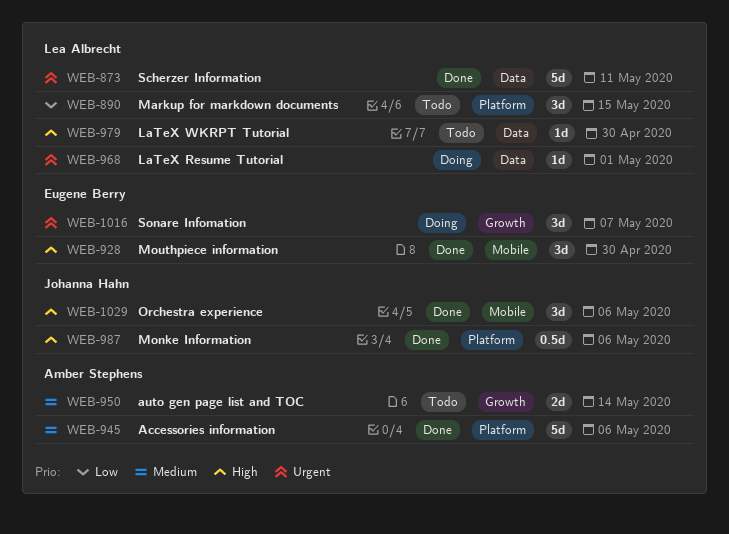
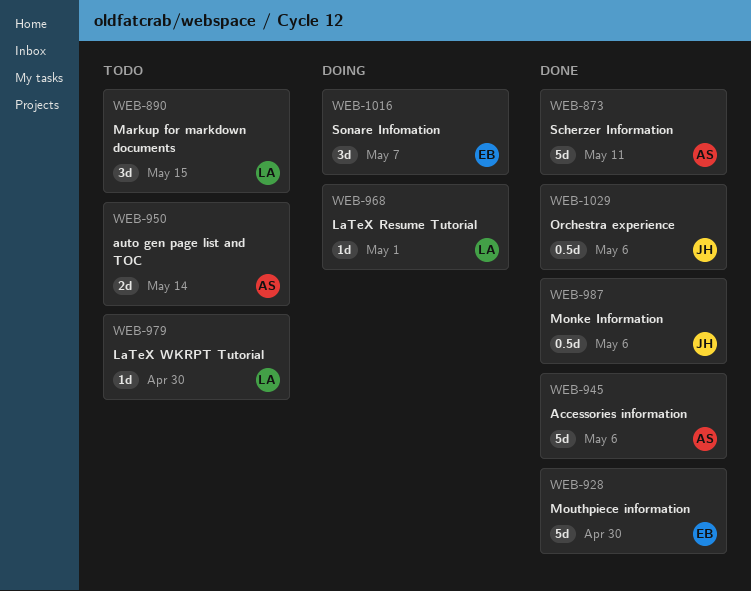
WEB-873, owner: Lea Albrecht -> Amber Stephens
WEB-928, estimate: 3d -> 5d
WEB-1029, estimate: 3d -> 0.5d

